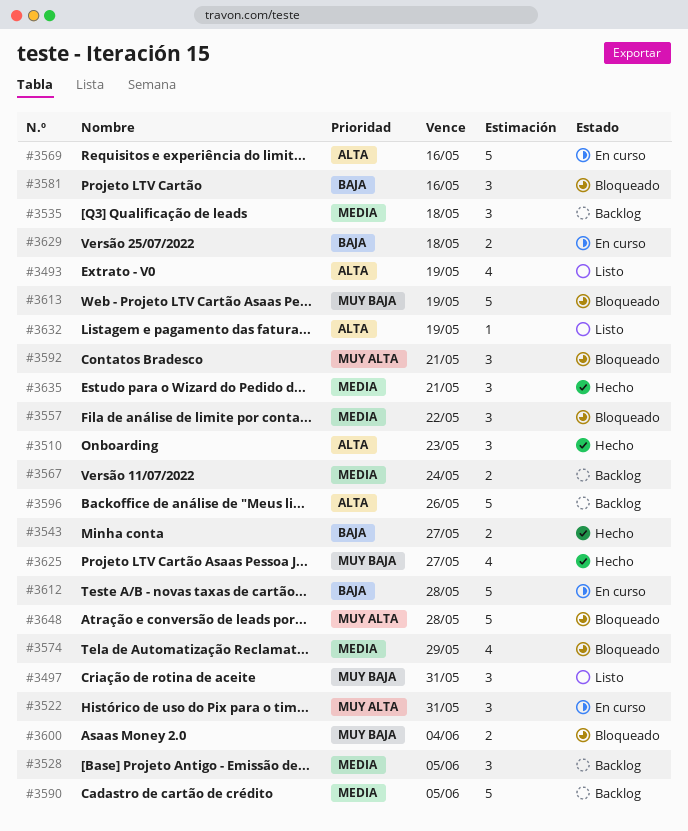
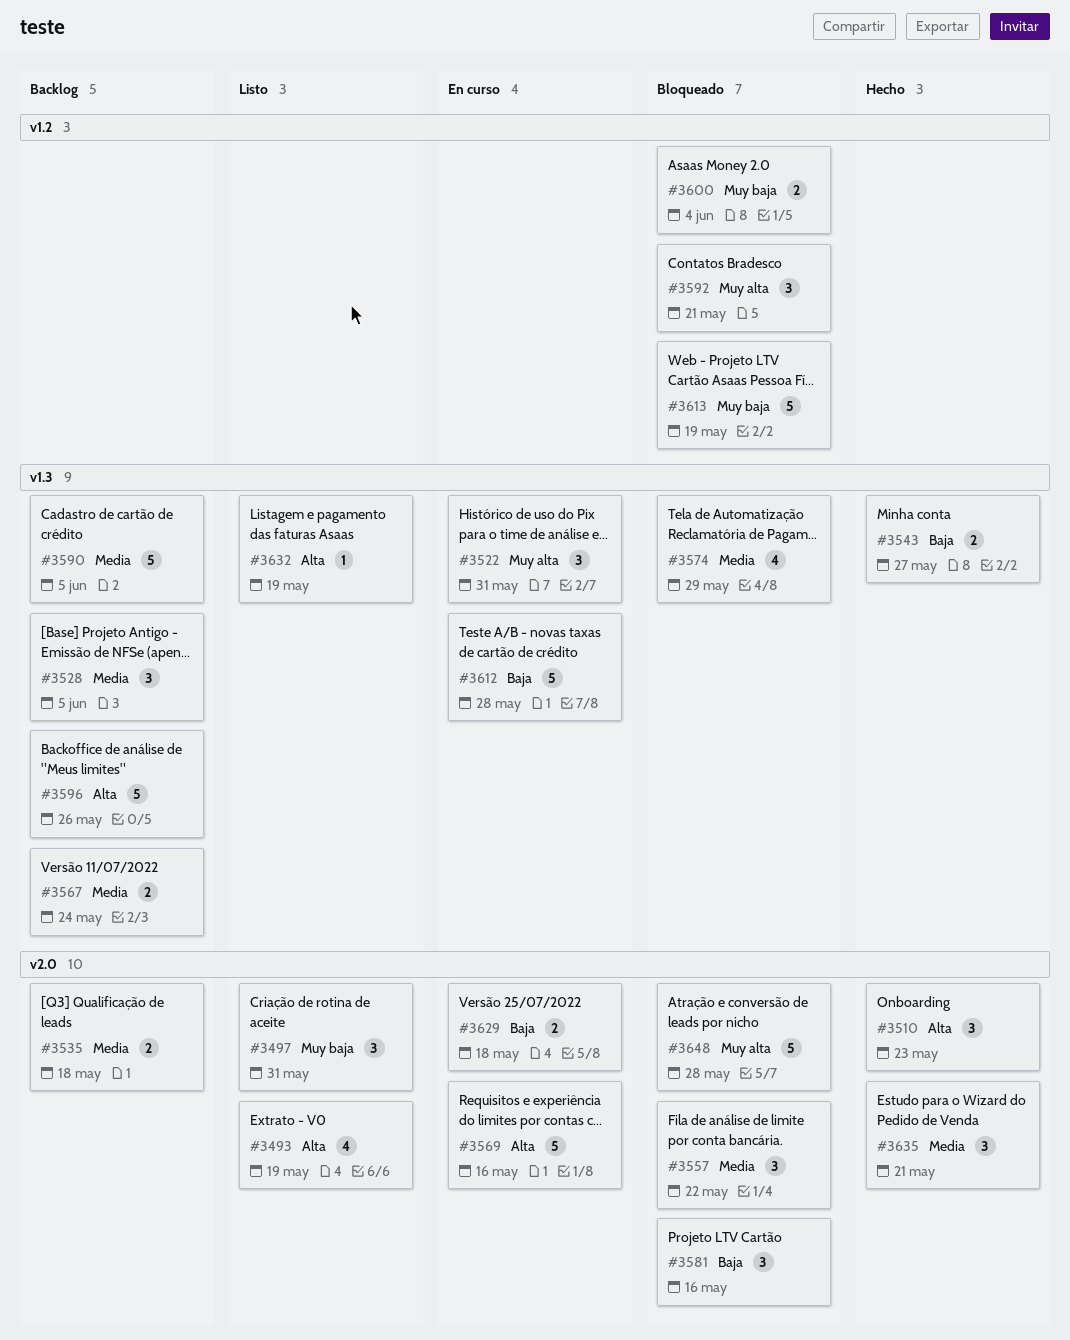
#3535, estimate: 3 -> 2
#3625: present -> none

